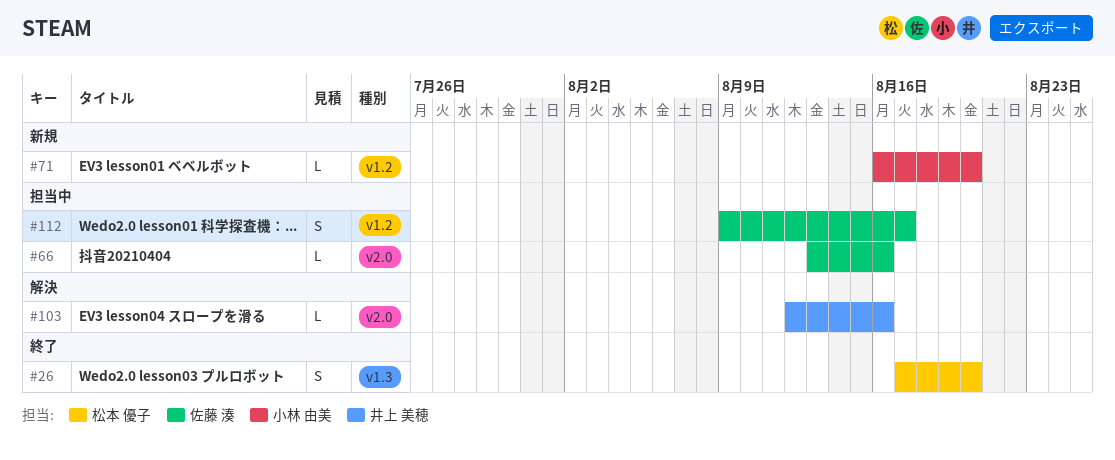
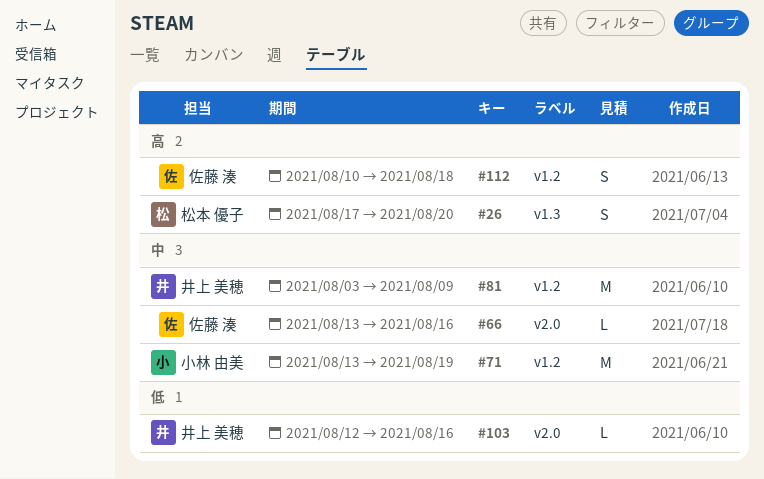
#71, estimate: L -> M
#71, start: Aug 16 -> Aug 13
#71, due: Aug 20 -> Aug 19
#81: none -> present
#112, start: Aug 9 -> Aug 10
#112, due: Aug 17 -> Aug 18

